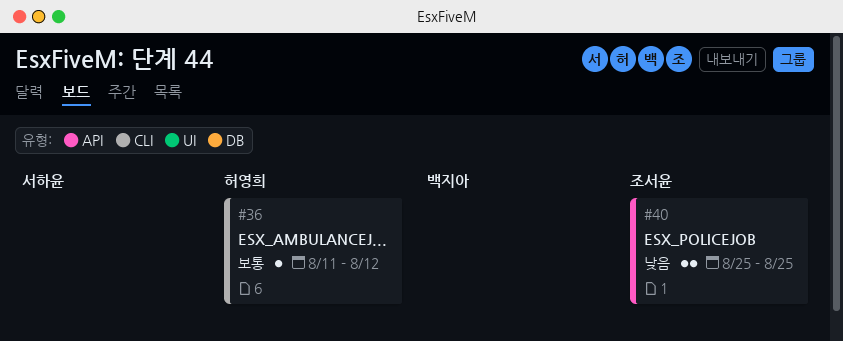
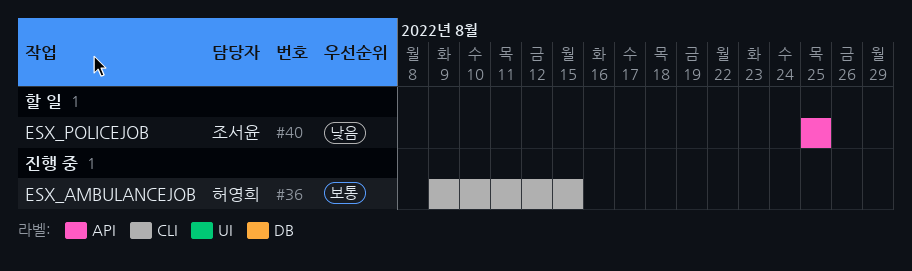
#36, start: Aug 11 -> Aug 9
#36, due: Aug 12 -> Aug 15

